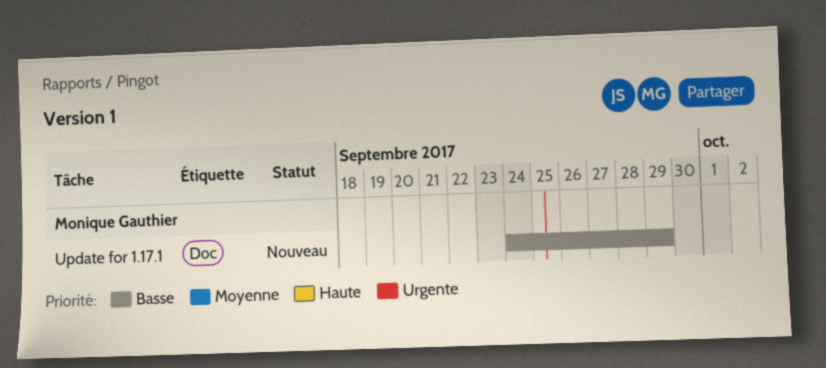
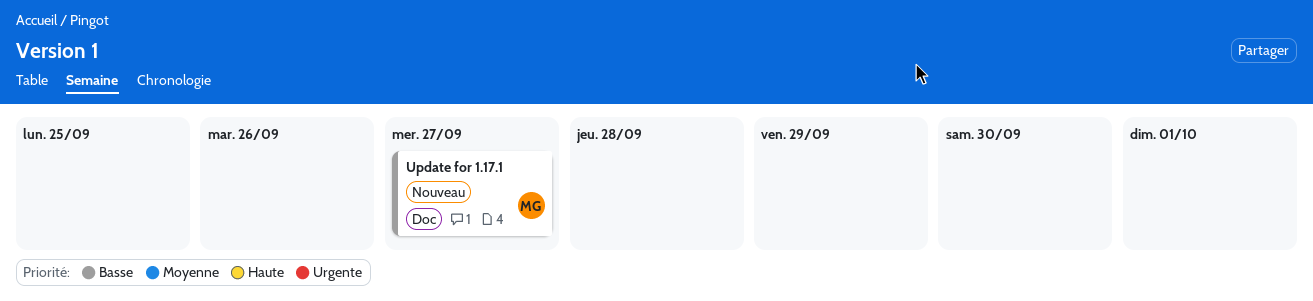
Update for 1.17.1, due: Sep 29 -> Sep 27

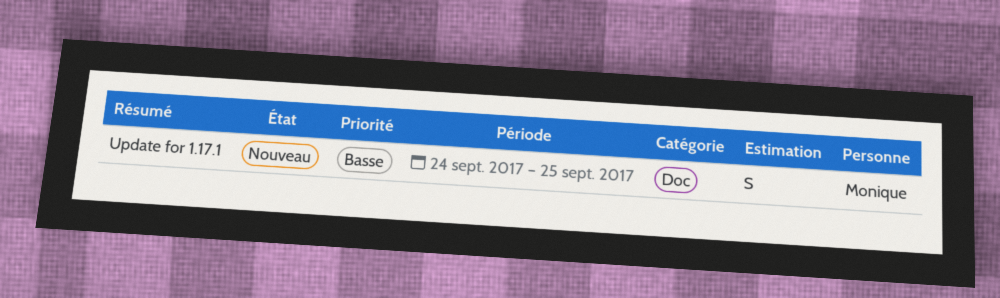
Update for 1.17.1, due: Sep 27 -> Sep 25

